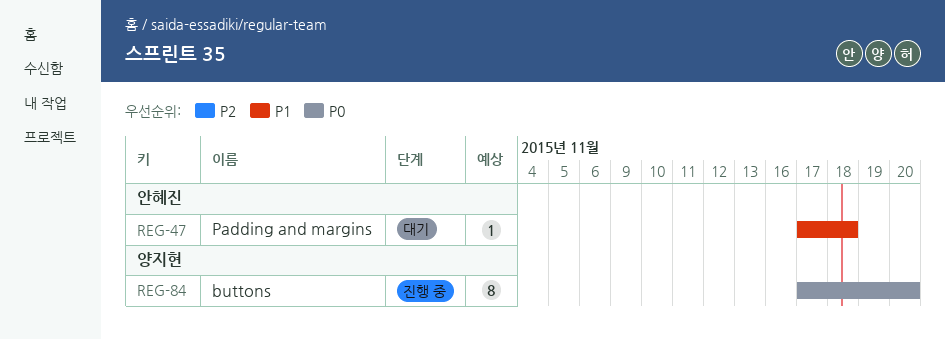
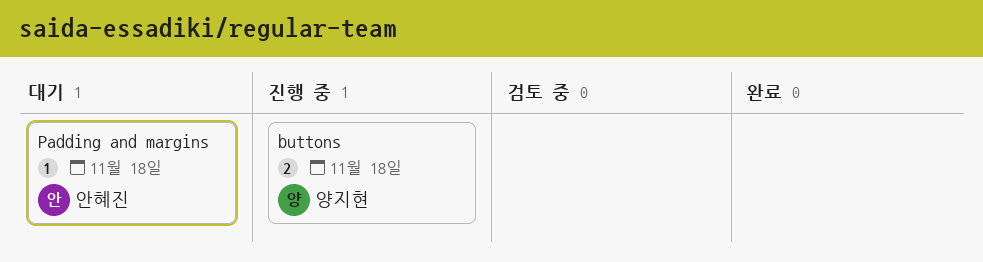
buttons, estimate: 8 -> 2
buttons, due: Nov 20 -> Nov 18

